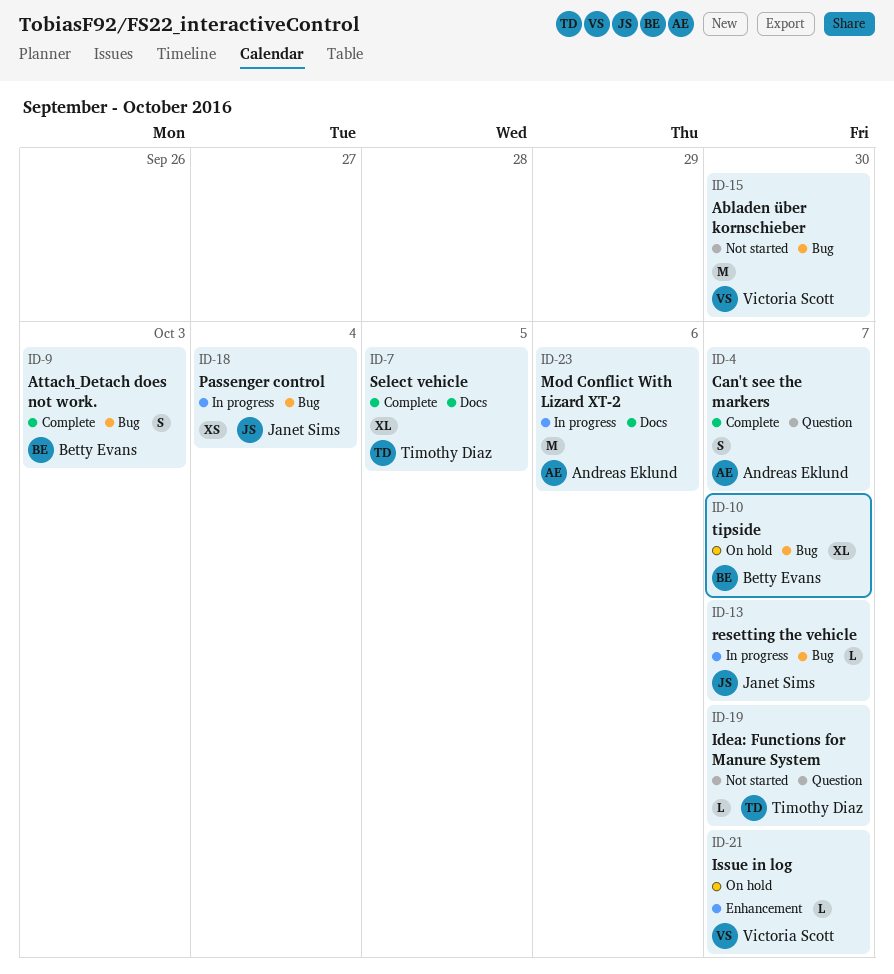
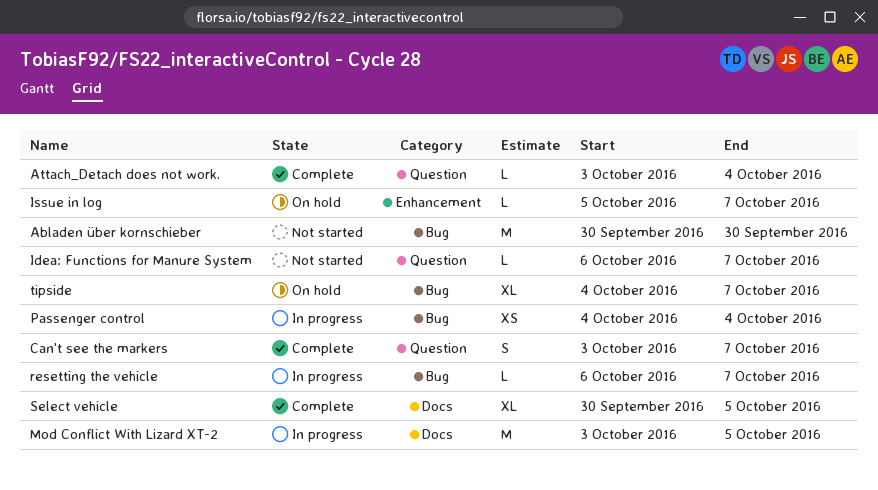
Attach_Detach does not work., label: Bug -> Question
Attach_Detach does not work., estimate: S -> L
Attach_Detach does not work., due: Oct 3 -> Oct 4
Mod Conflict With Lizard XT-2, due: Oct 6 -> Oct 5

